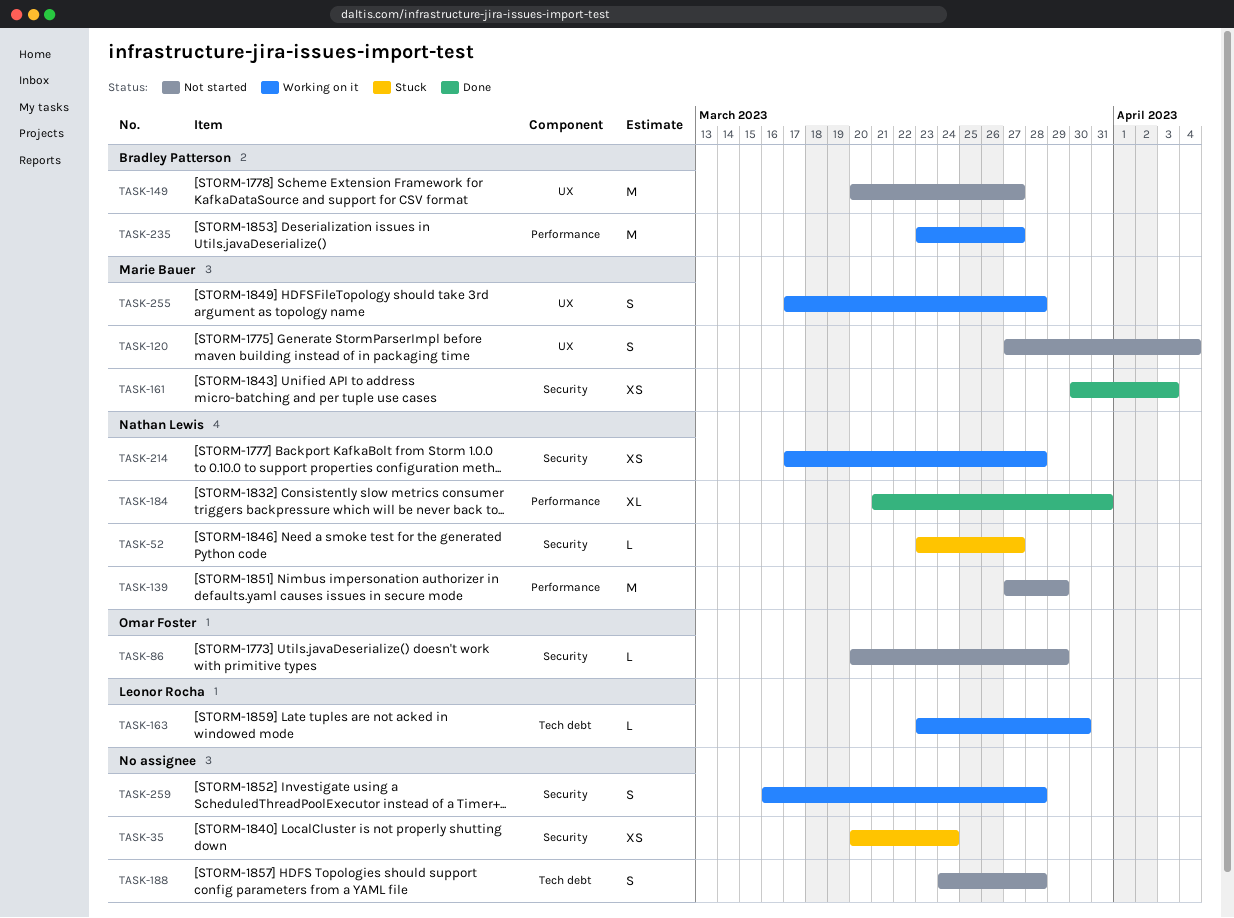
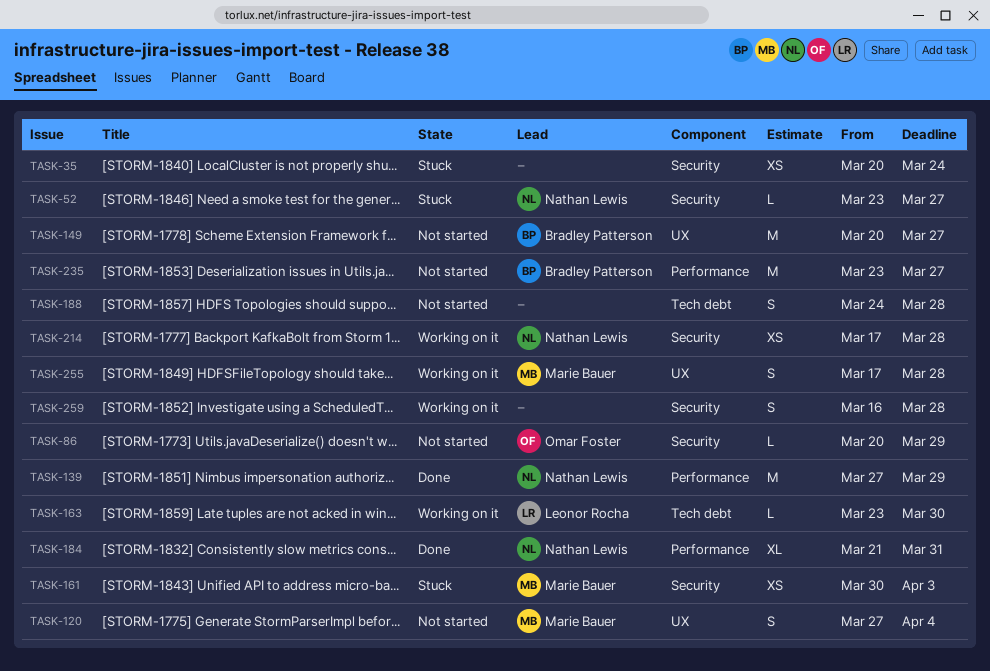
TASK-139, status: Not started -> Done
TASK-161, status: Done -> Stuck
TASK-235, status: Working on it -> Not started

